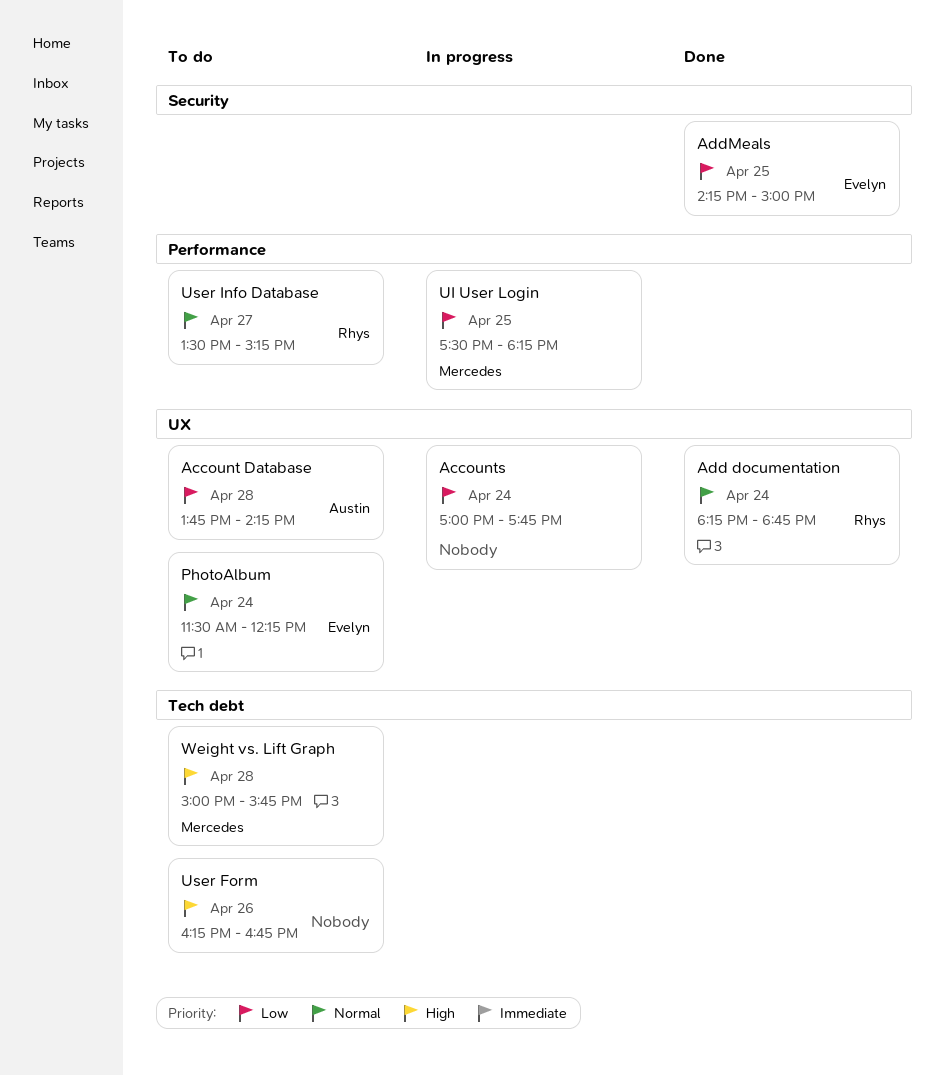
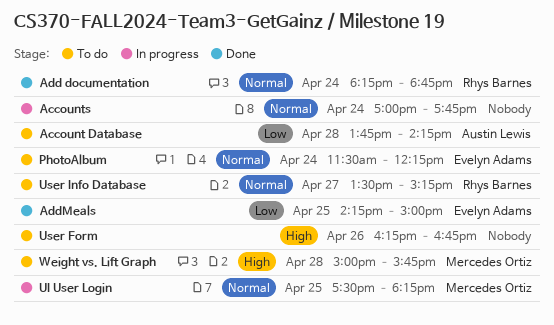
Accounts, priority: Low -> Normal
UI User Login, priority: Low -> Normal

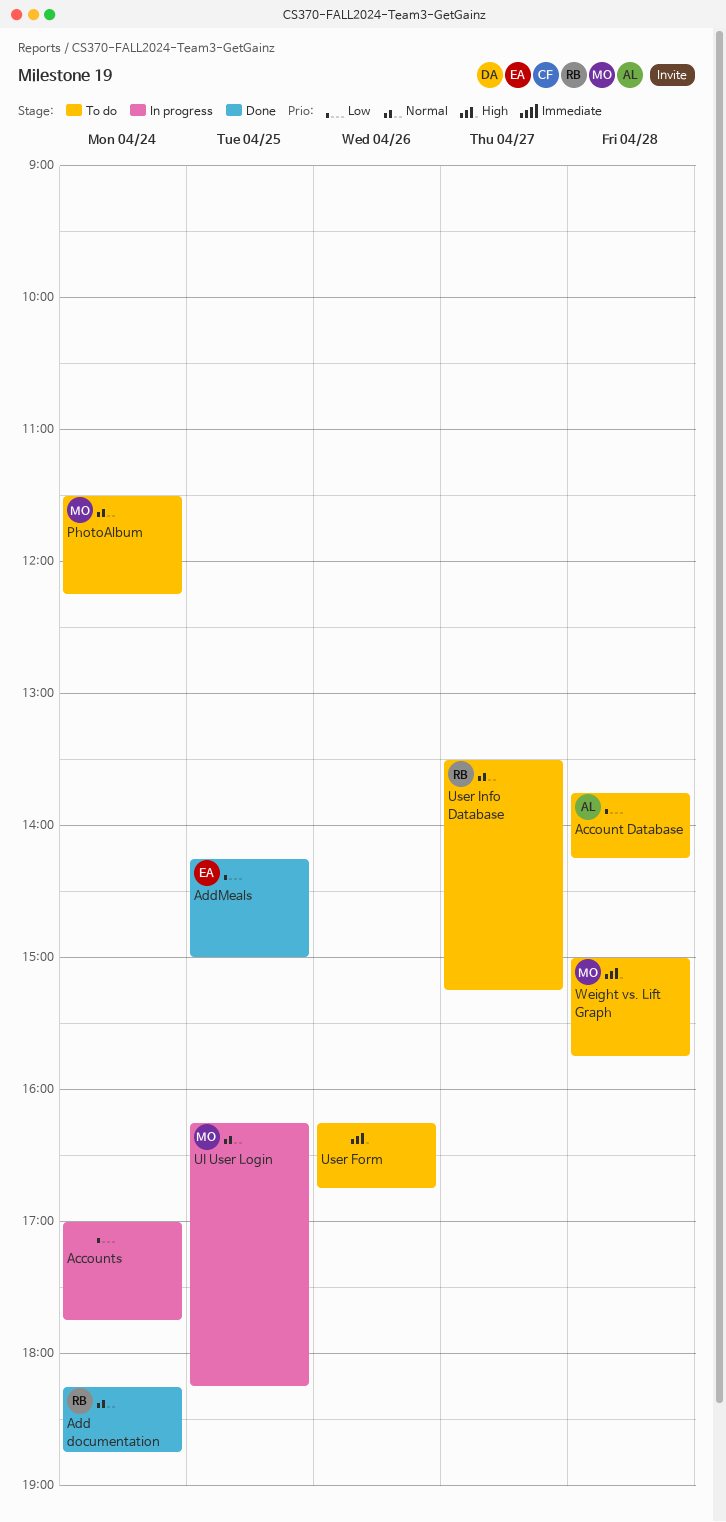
Accounts, priority: Normal -> Low
PhotoAlbum, owner: Evelyn Adams -> Mercedes Ortiz
UI User Login, begins: 17:30 -> 16:15

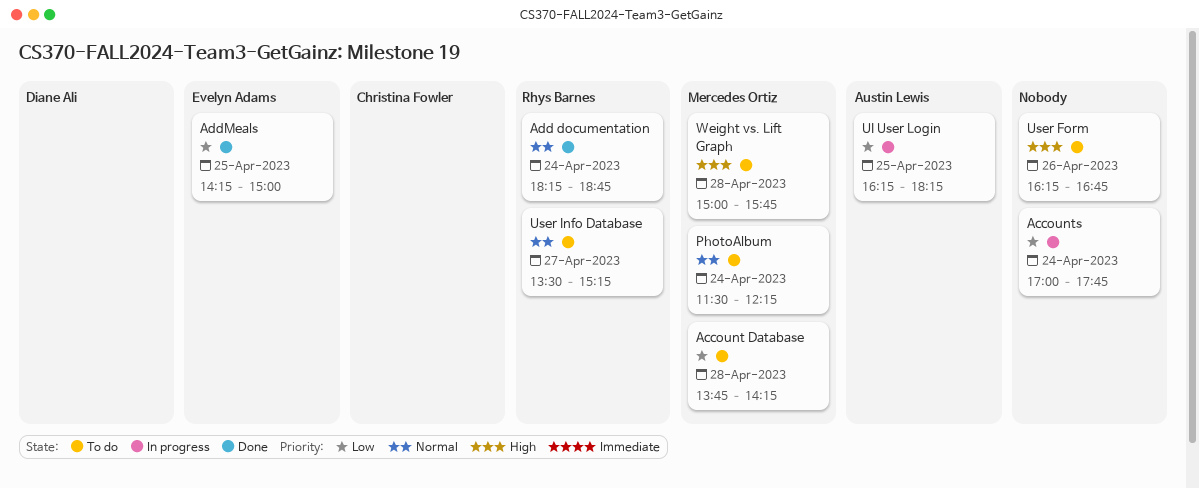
Account Database, owner: Austin Lewis -> Mercedes Ortiz
UI User Login, owner: Mercedes Ortiz -> Austin Lewis
UI User Login, priority: Normal -> Low

